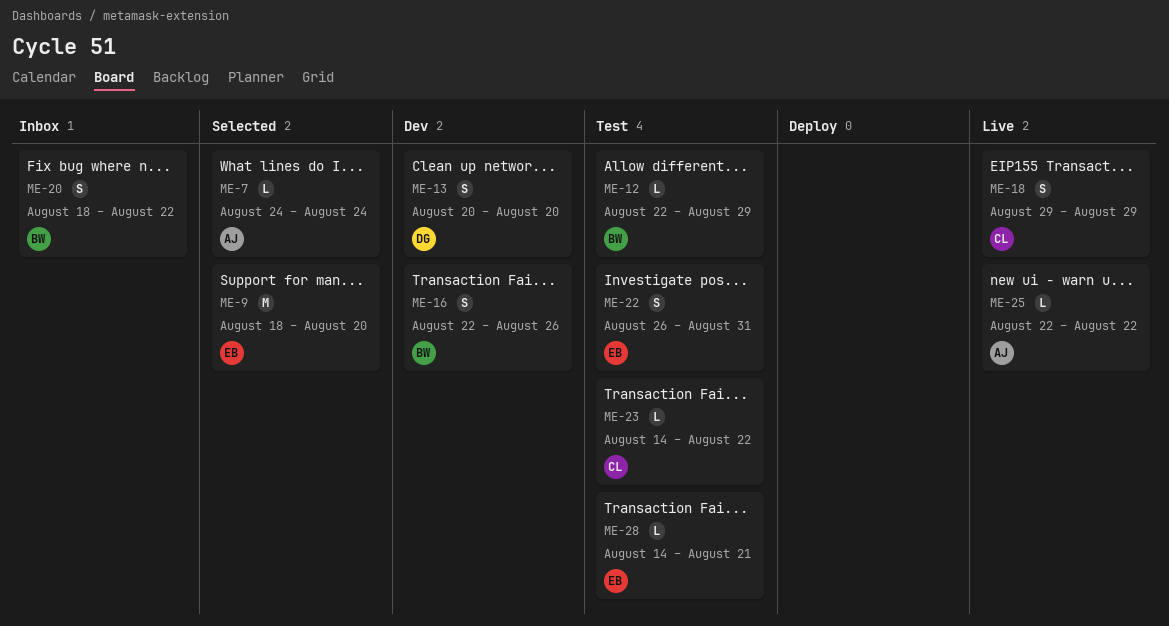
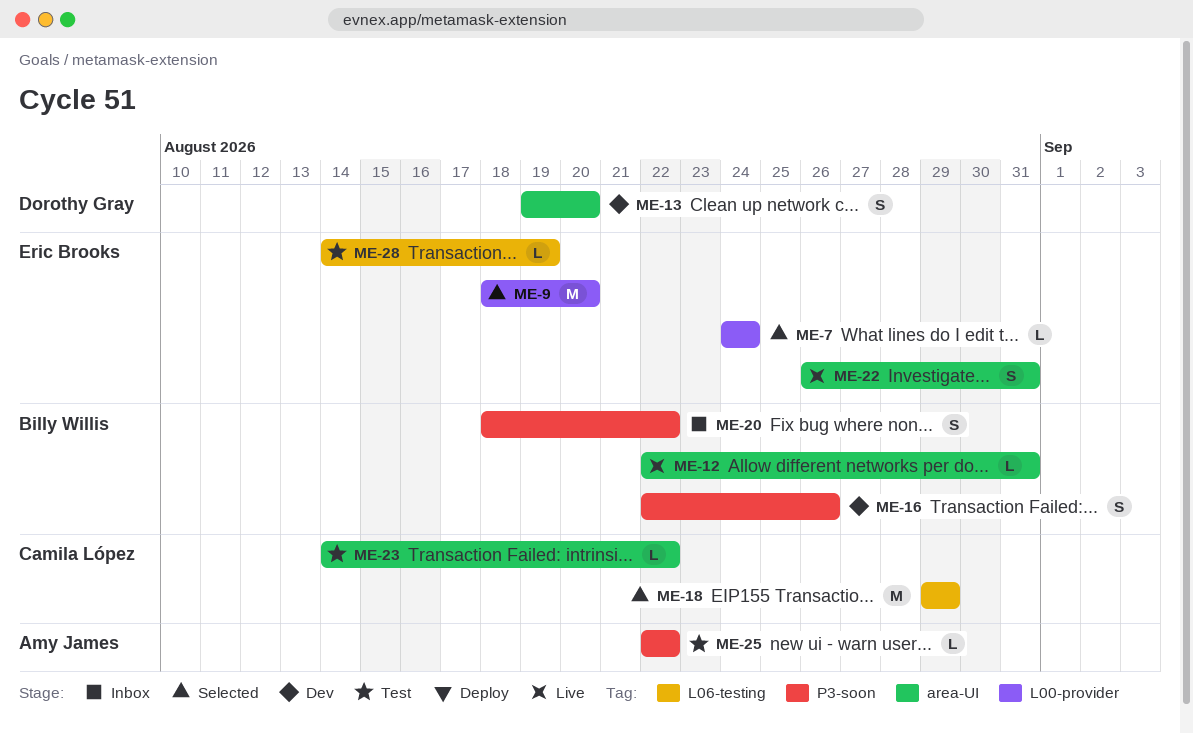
ME-7, owner: Amy James -> Eric Brooks
ME-12, status: Test -> Live
ME-12, due: Aug 29 -> Aug 31
ME-13, start: Aug 20 -> Aug 19
ME-18, status: Live -> Selected
ME-18, estimate: S -> M
ME-22, status: Test -> Live
ME-25, status: Live -> Test
ME-28, due: Aug 21 -> Aug 19

